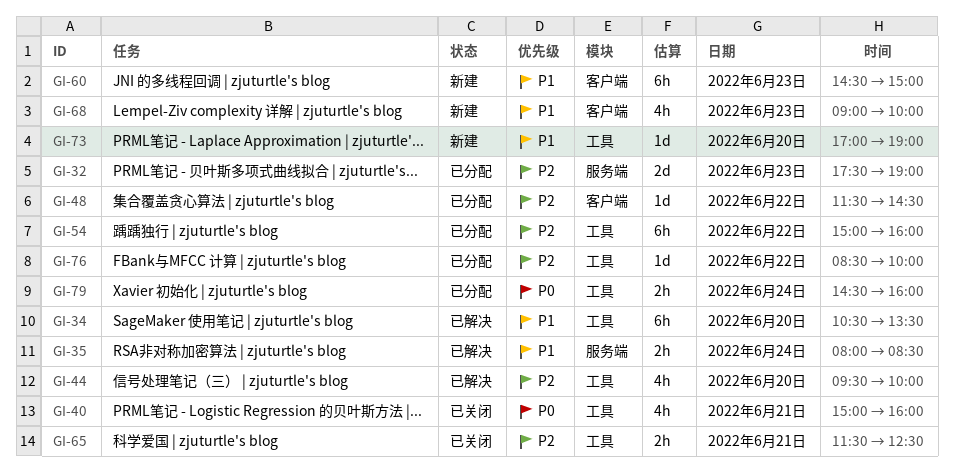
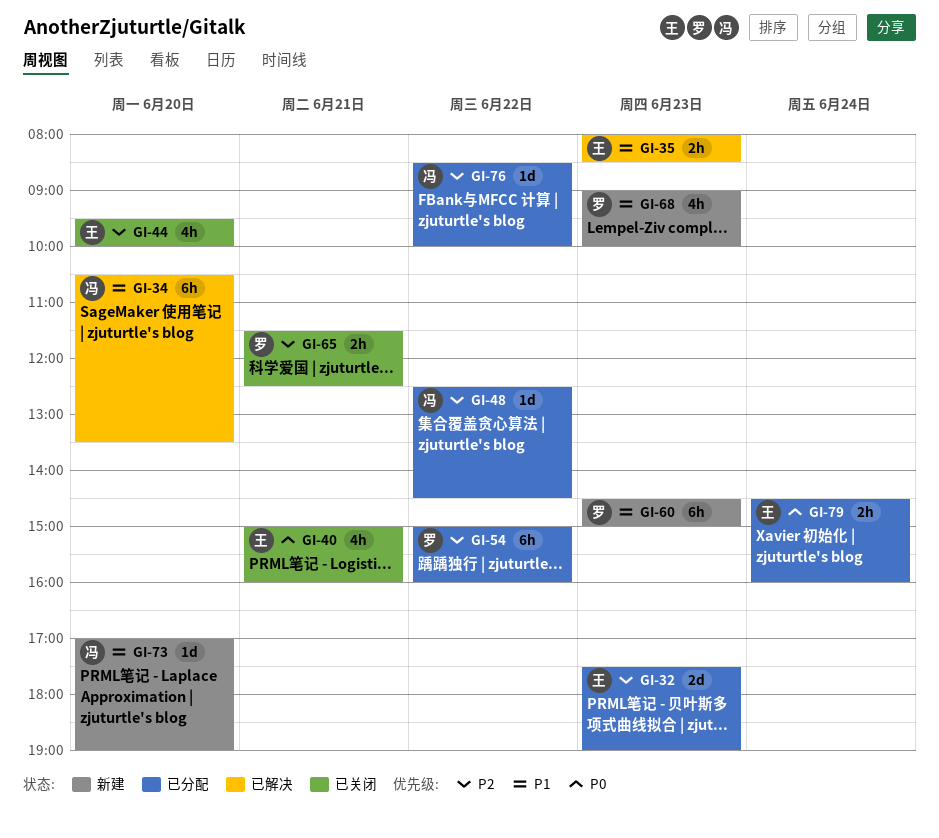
GI-35, day: Jun 24 -> Jun 23
GI-44, status: 已解决 -> 已关闭
GI-48, begins: 11:30 -> 12:30

